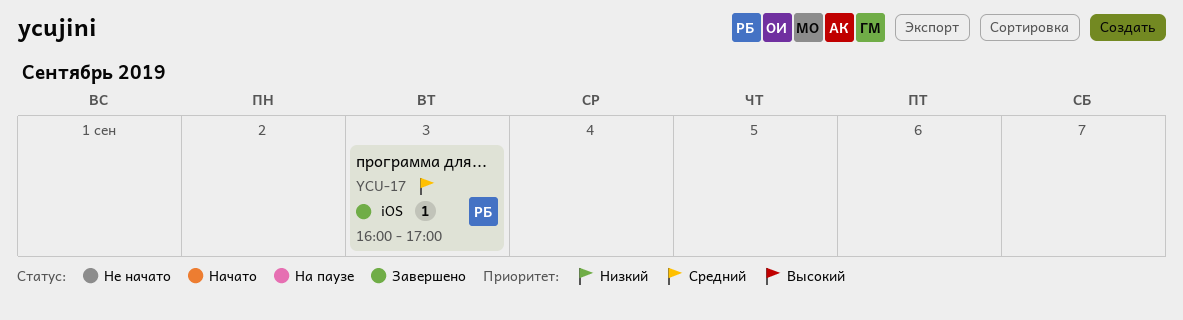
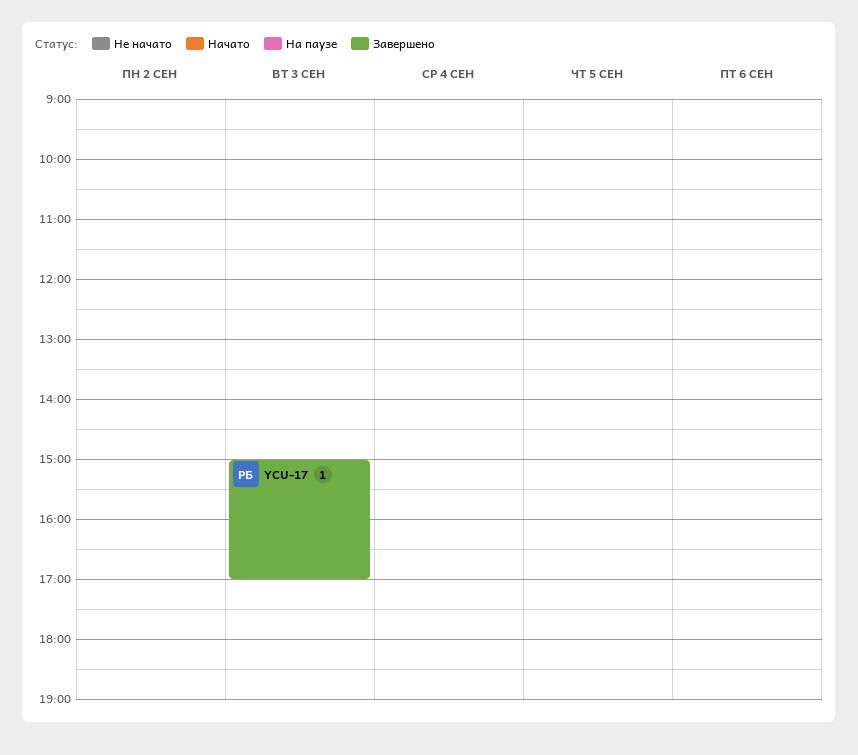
YCU-17, begins: 16:00 -> 15:00

